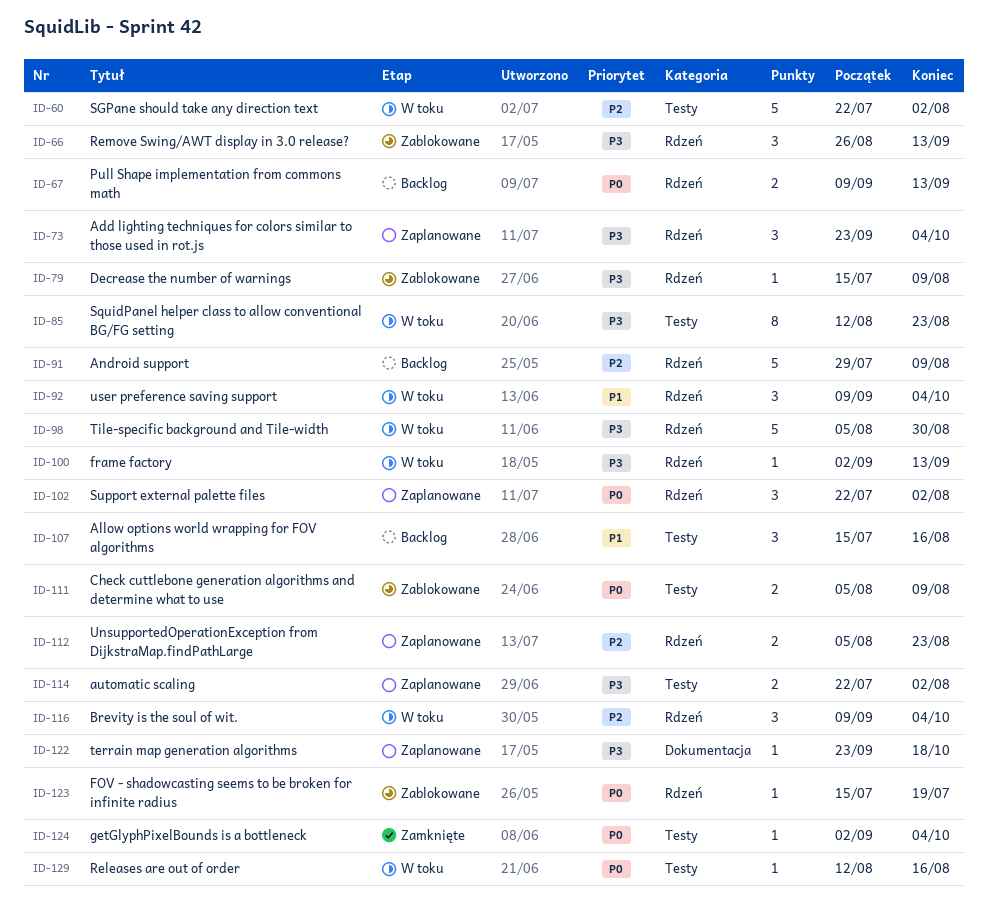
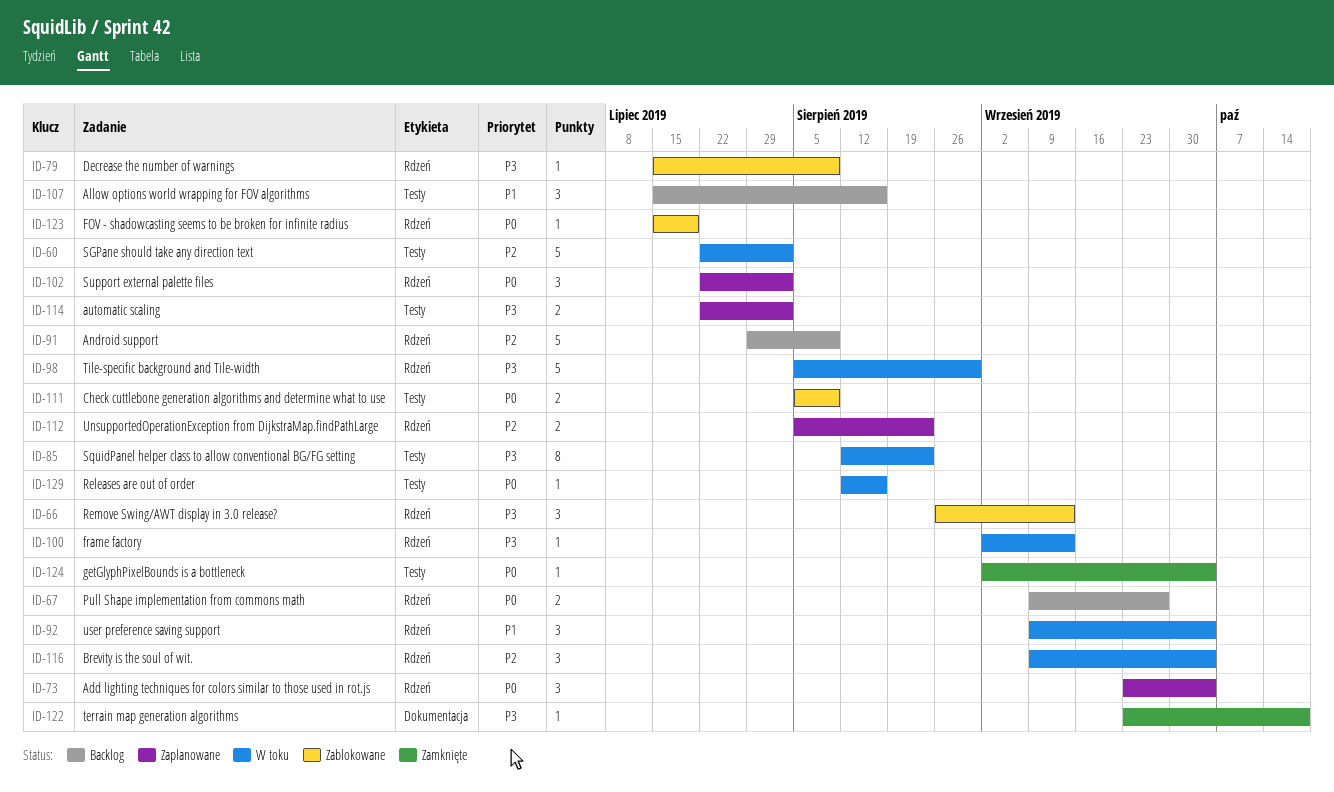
ID-67, due: Sep 13 -> Sep 27
ID-73, priority: P3 -> P0
ID-122, status: Zaplanowane -> Zamknięte

